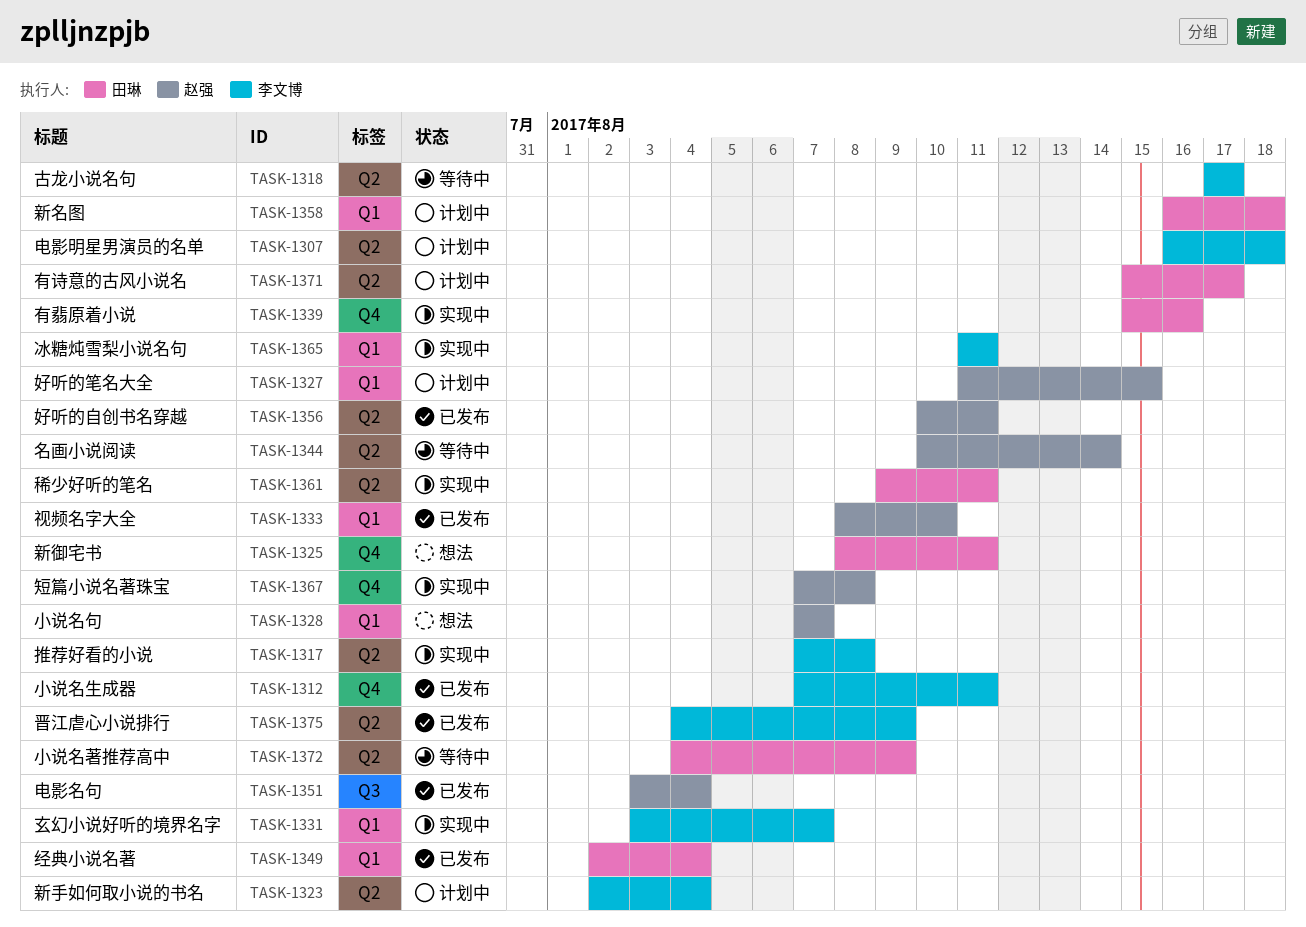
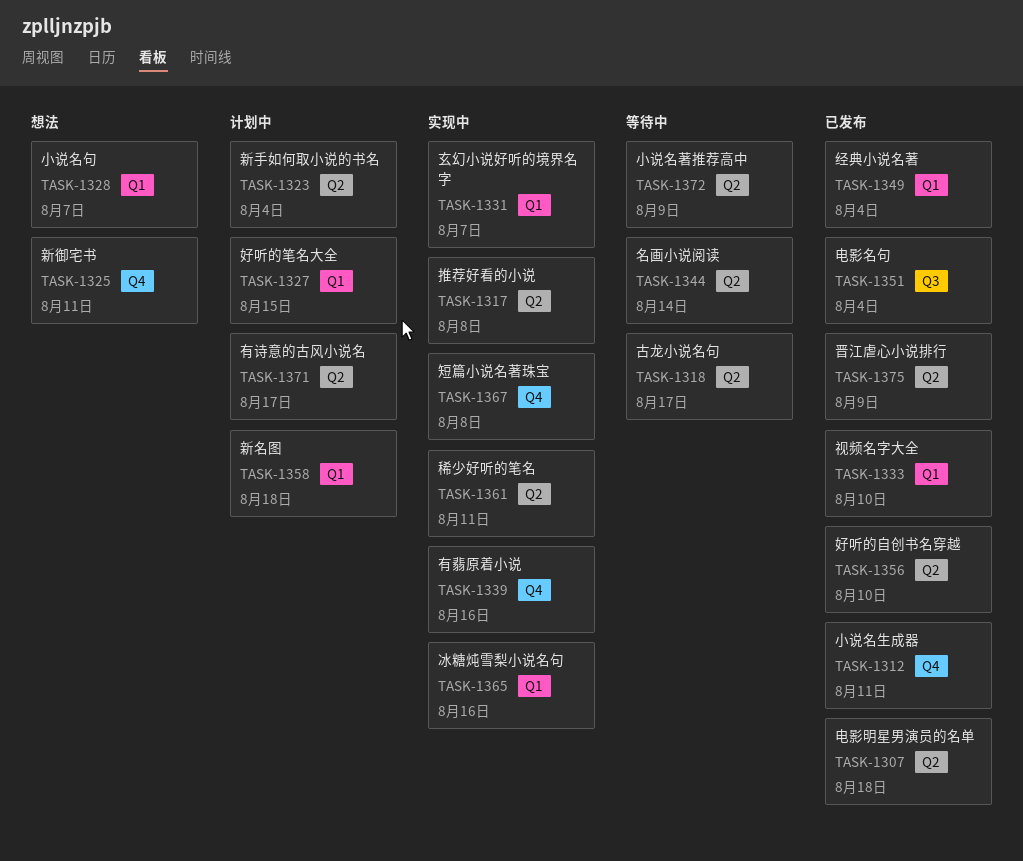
TASK-1307, status: 计划中 -> 已发布
TASK-1356, due: Aug 11 -> Aug 10
TASK-1365, due: Aug 11 -> Aug 16

